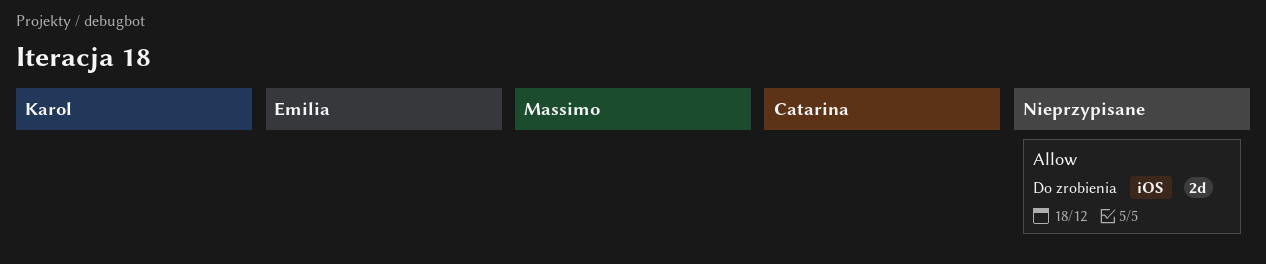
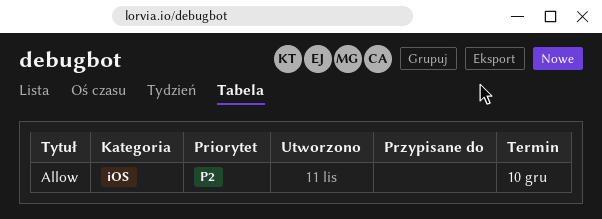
Allow, due: Dec 18 -> Dec 10

